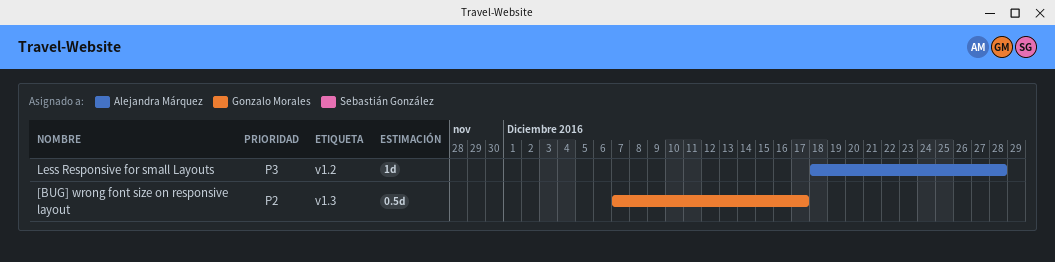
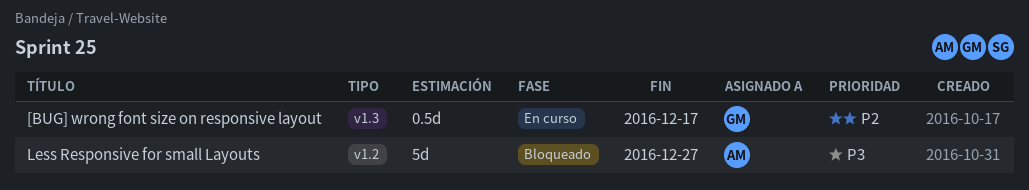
Less Responsive for small Layouts, estimate: 1d -> 5d
Less Responsive for small Layouts, due: Dec 28 -> Dec 27

